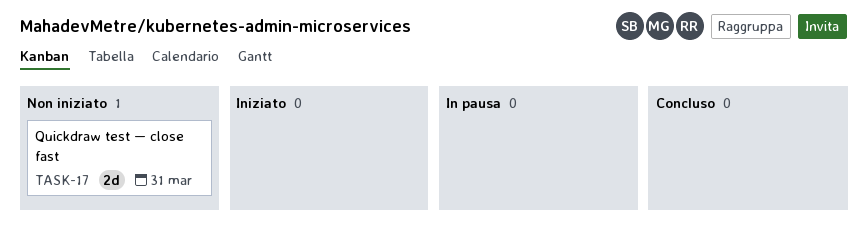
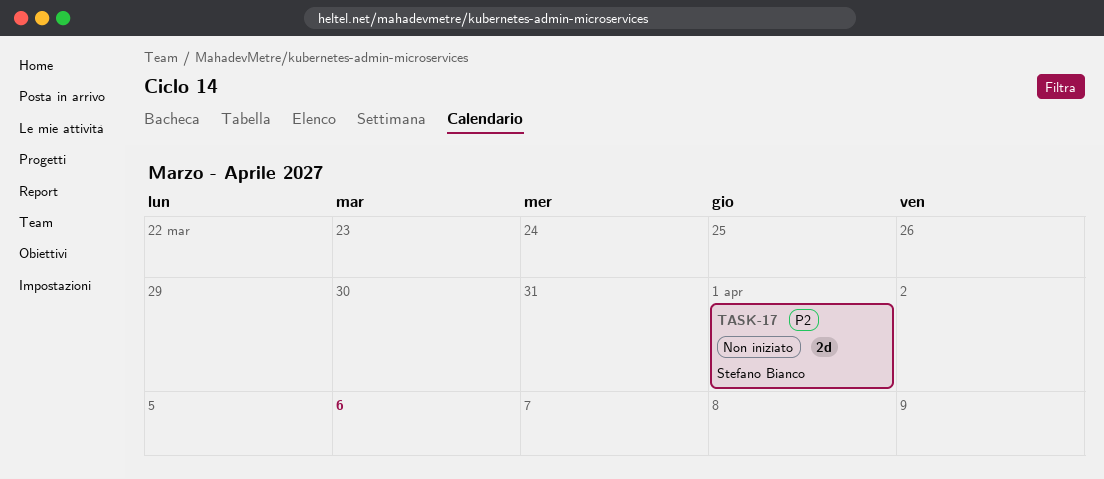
TASK-17, due: Mar 31 -> Apr 1

